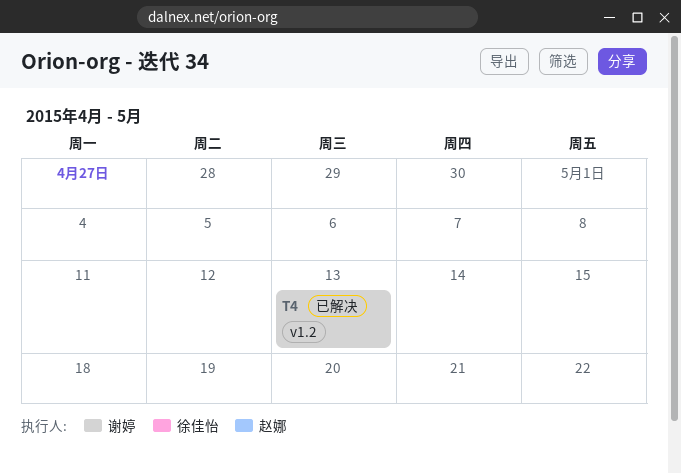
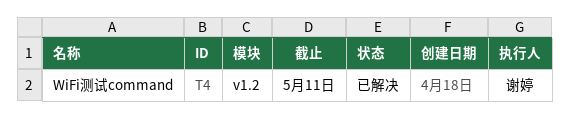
T4, due: May 13 -> May 11

